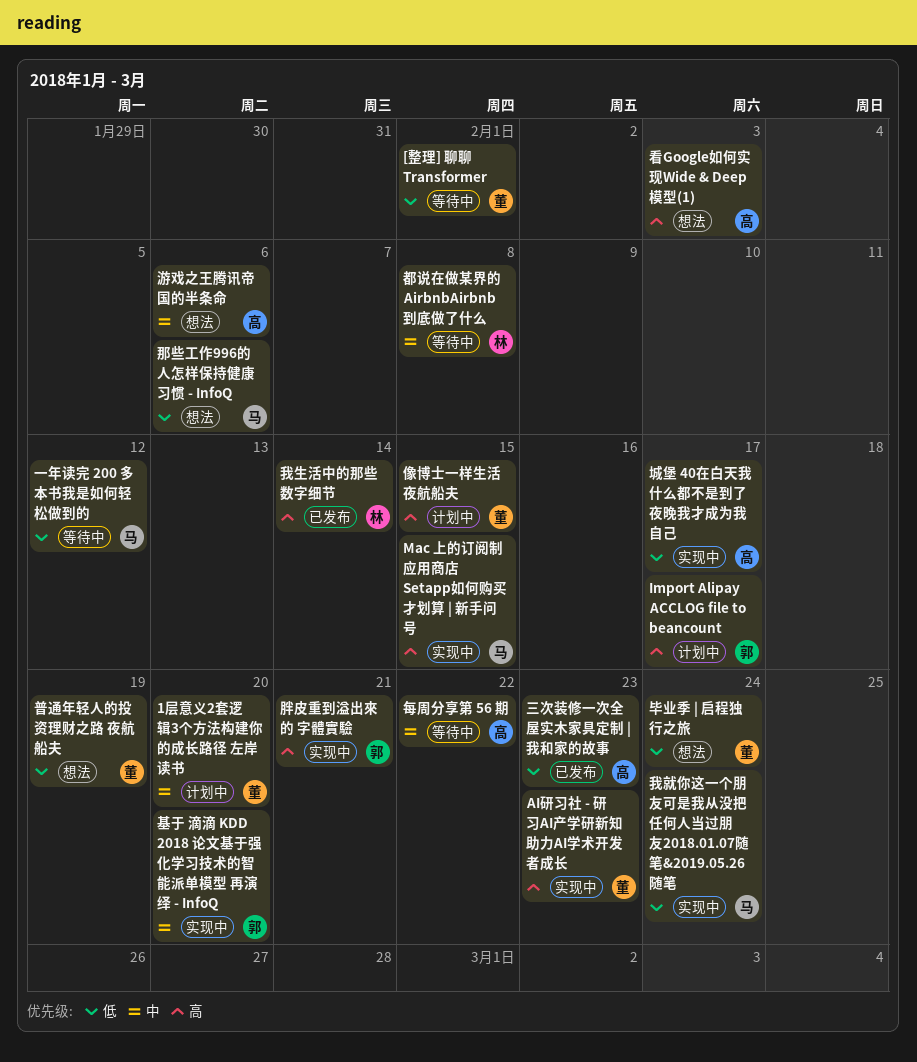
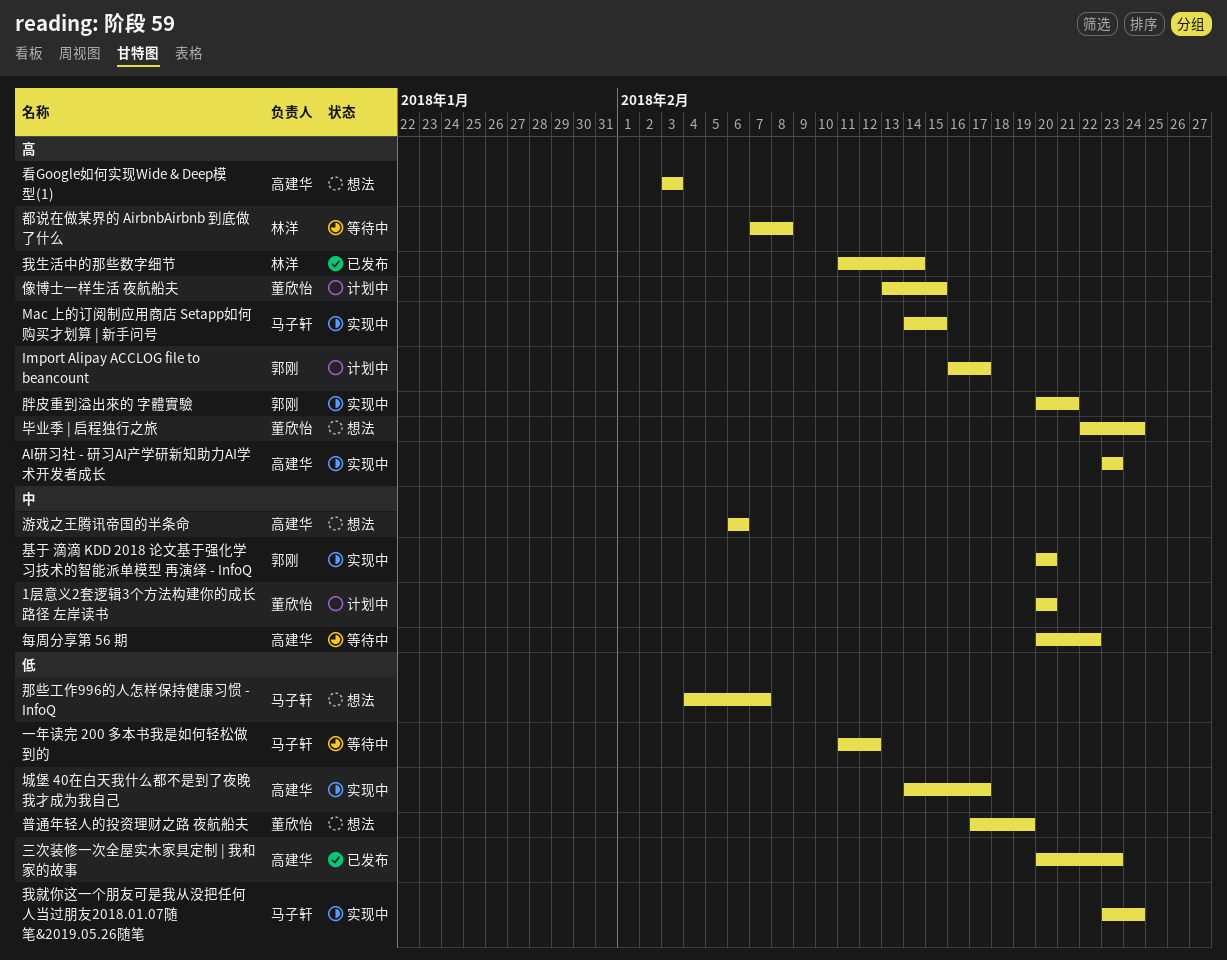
[整理] 聊聊 Transformer: present -> none
AI研习社 - 研习AI产学研新知助力AI学术开发者成长, owner: 董欣怡 -> 高建华
毕业季 | 启程独行之旅, priority: 低 -> 高
那些工作996的人怎样保持健康习惯 - InfoQ, due: Feb 6 -> Feb 7
都说在做某界的 AirbnbAirbnb 到底做了什么, priority: 中 -> 高

